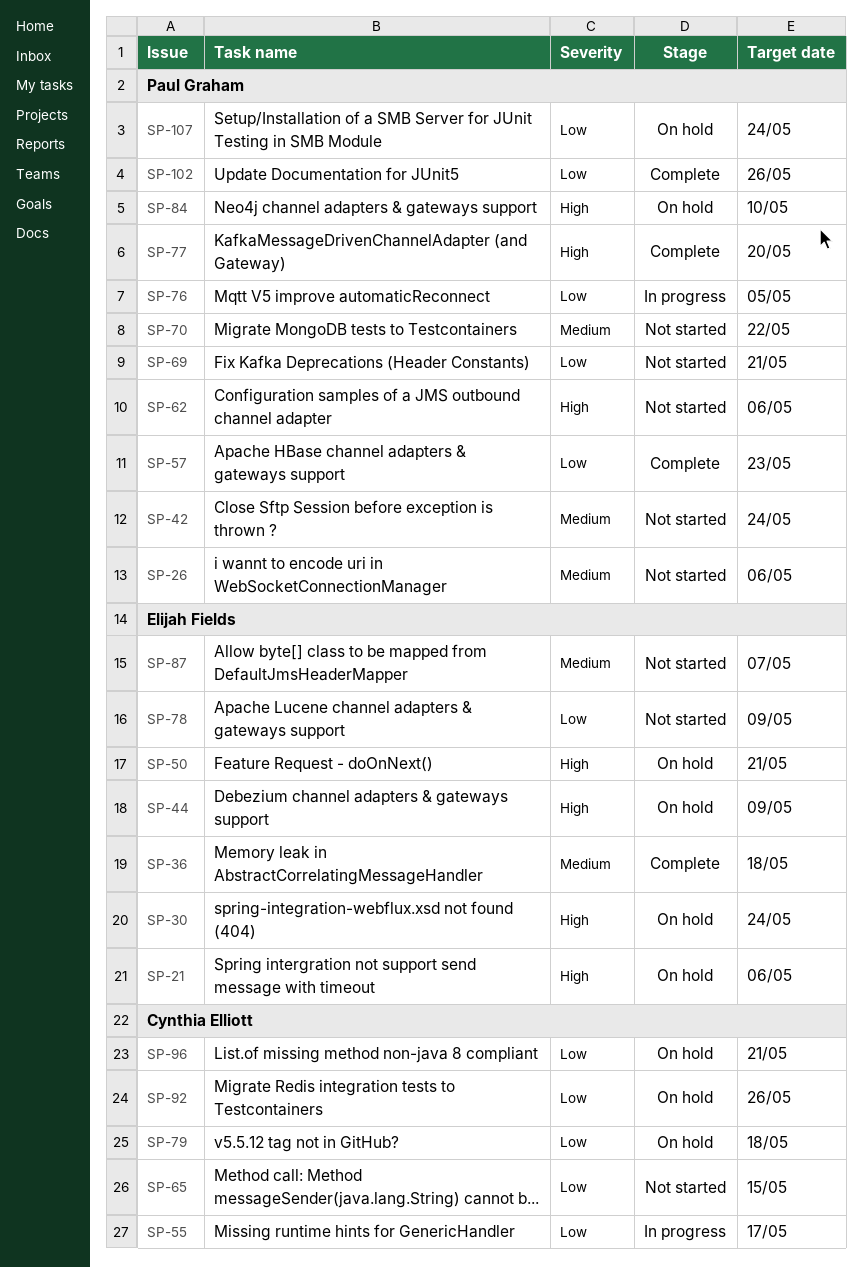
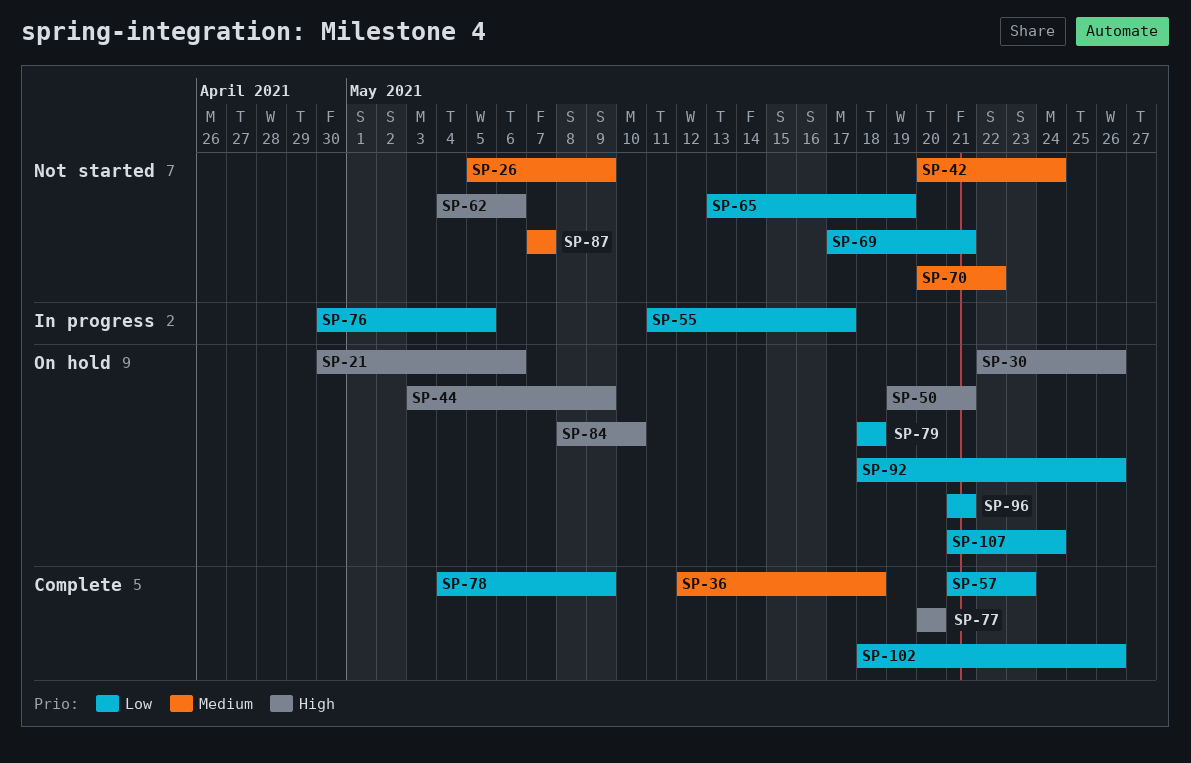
SP-26, due: May 6 -> May 9
SP-30, due: May 24 -> May 26
SP-65, due: May 15 -> May 19
SP-78, status: Not started -> Complete

